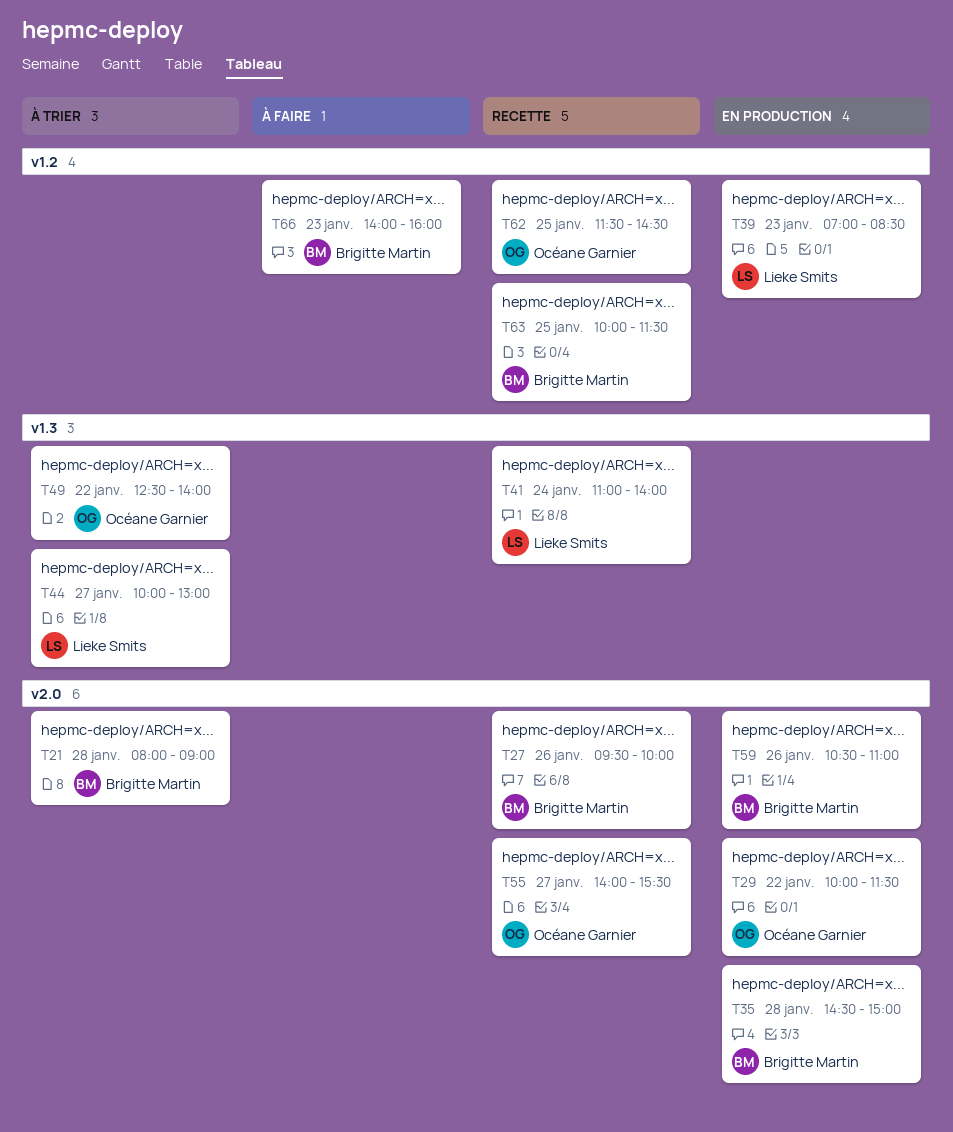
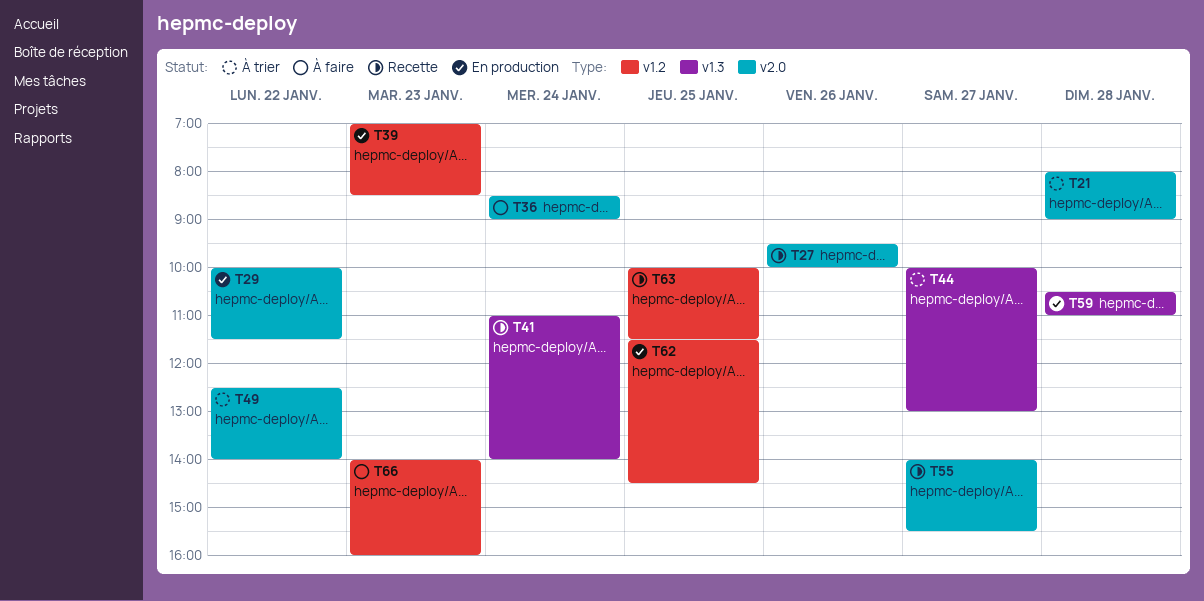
T35: present -> none
T36: none -> present
T49, label: v1.3 -> v2.0
T59, label: v2.0 -> v1.3
T59, day: Jan 26 -> Jan 28
T62, status: Recette -> En production

